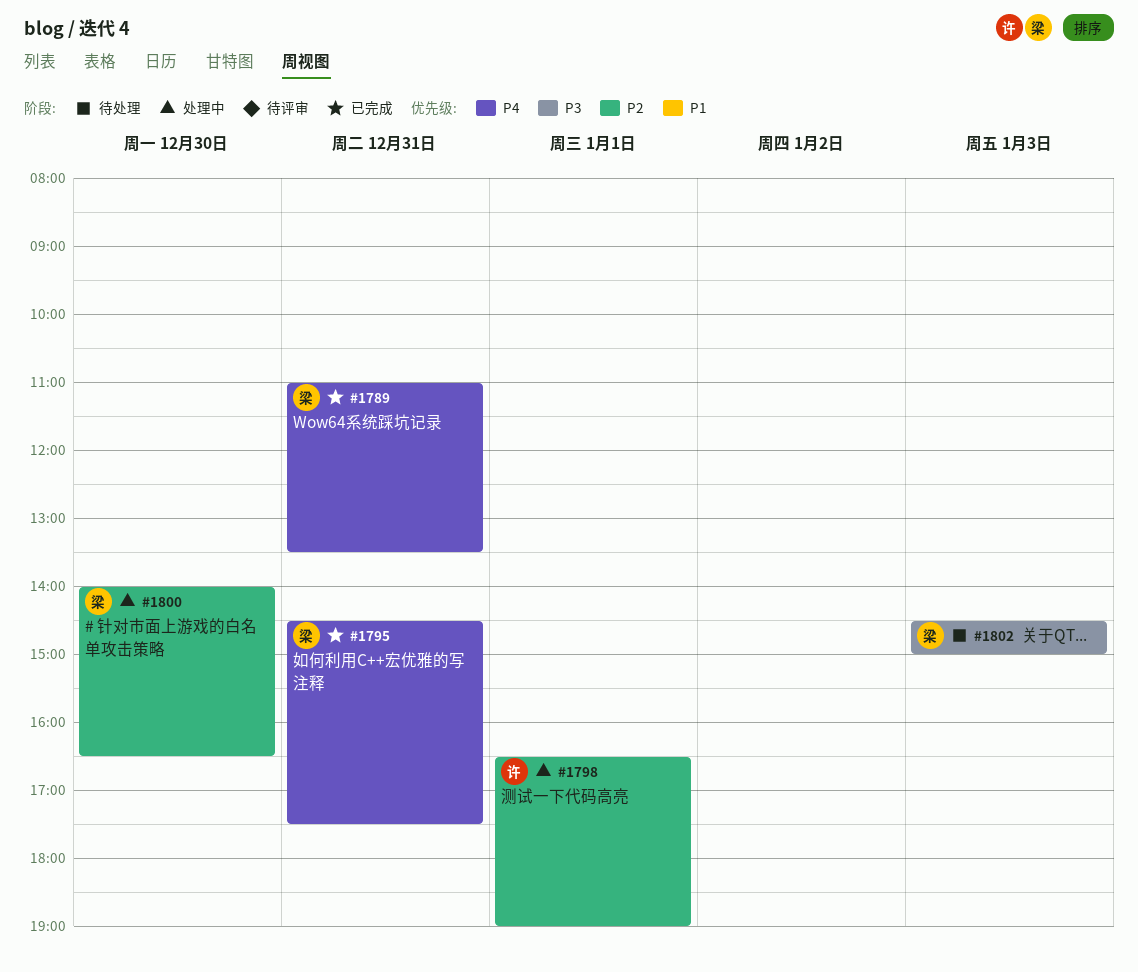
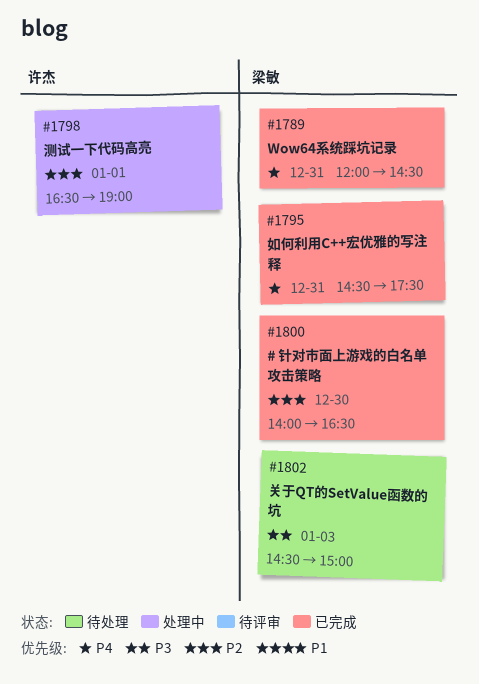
#1789, begins: 11:00 -> 12:00
#1789, ends: 13:30 -> 14:30
#1800, status: 处理中 -> 已完成

